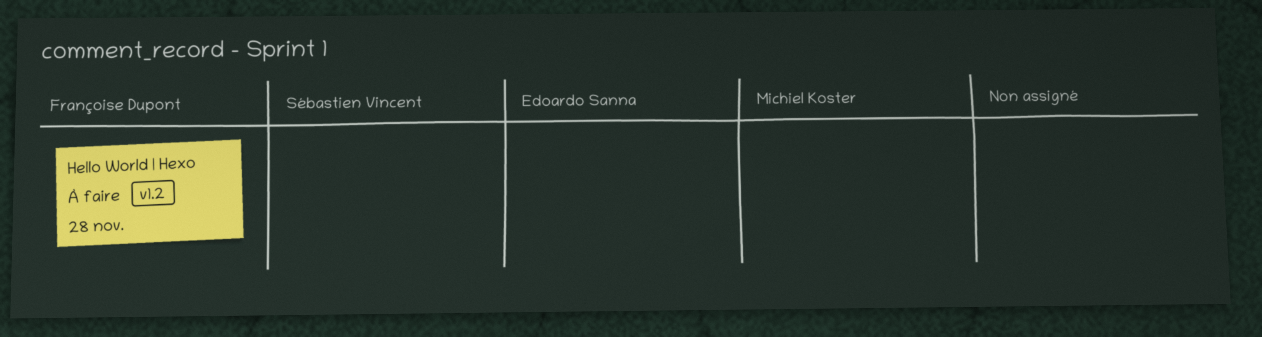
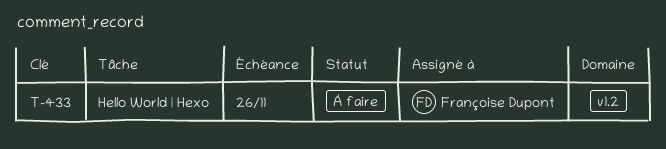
Hello World | Hexo, due: Nov 28 -> Nov 26

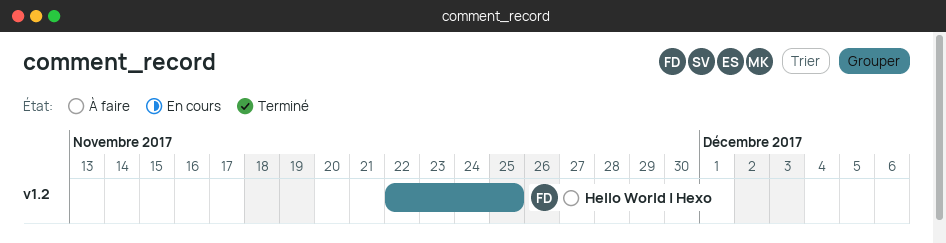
Hello World | Hexo, due: Nov 26 -> Nov 25

